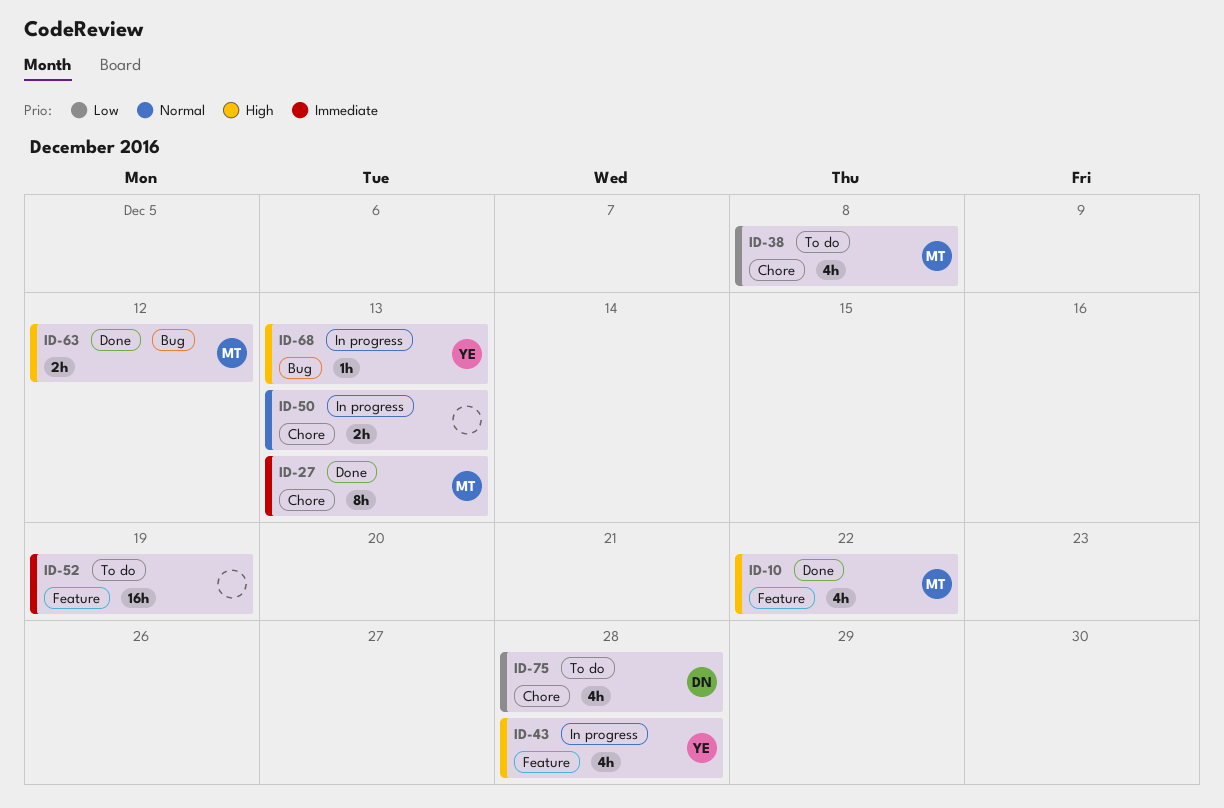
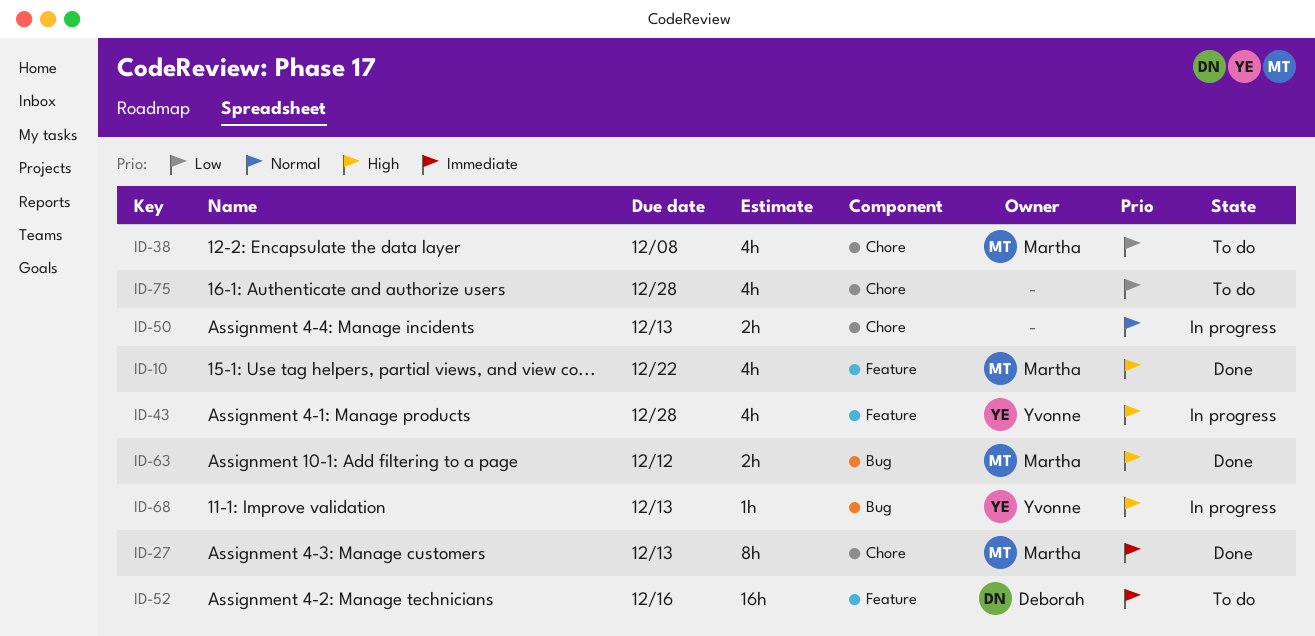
ID-52, owner: none -> Deborah
ID-52, due: Dec 19 -> Dec 16
ID-75, owner: Deborah -> none

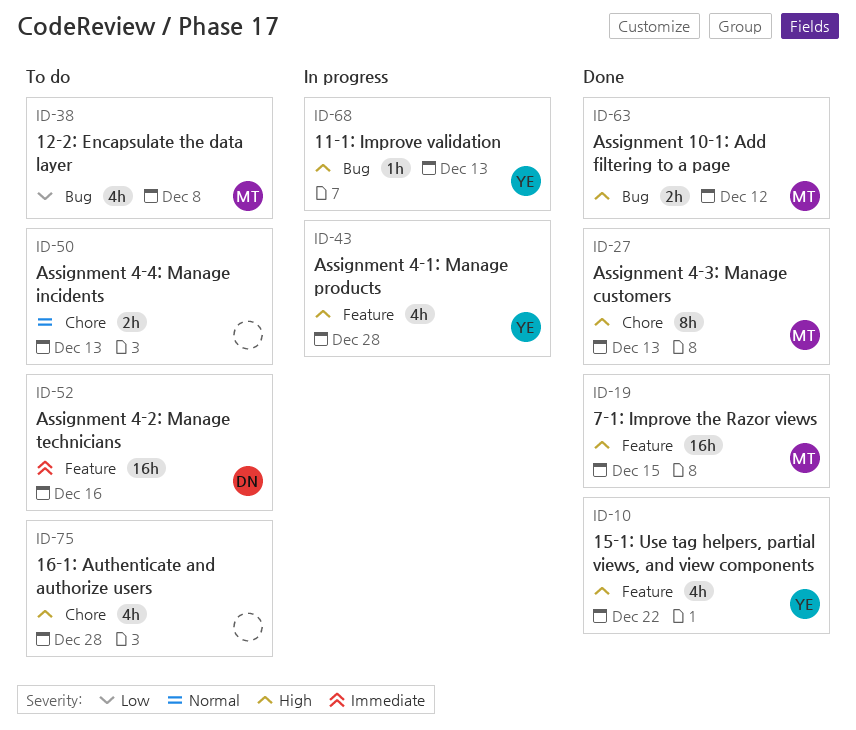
ID-10, owner: Martha -> Yvonne
ID-19: none -> present
ID-27, priority: Immediate -> High
ID-38, label: Chore -> Bug
ID-50, status: In progress -> To do
ID-75, priority: Low -> High

